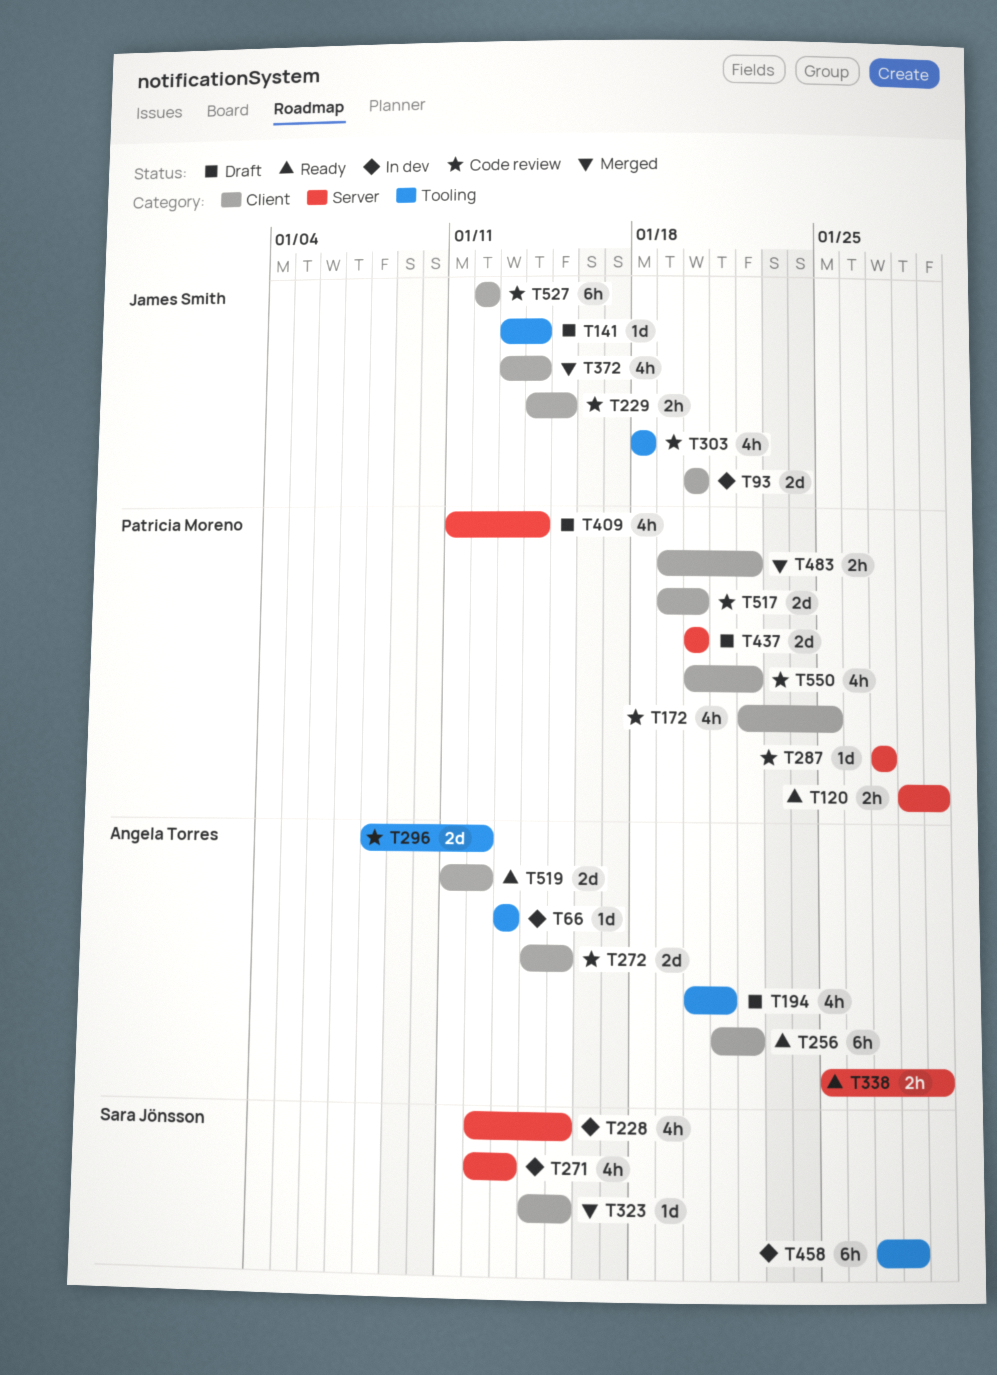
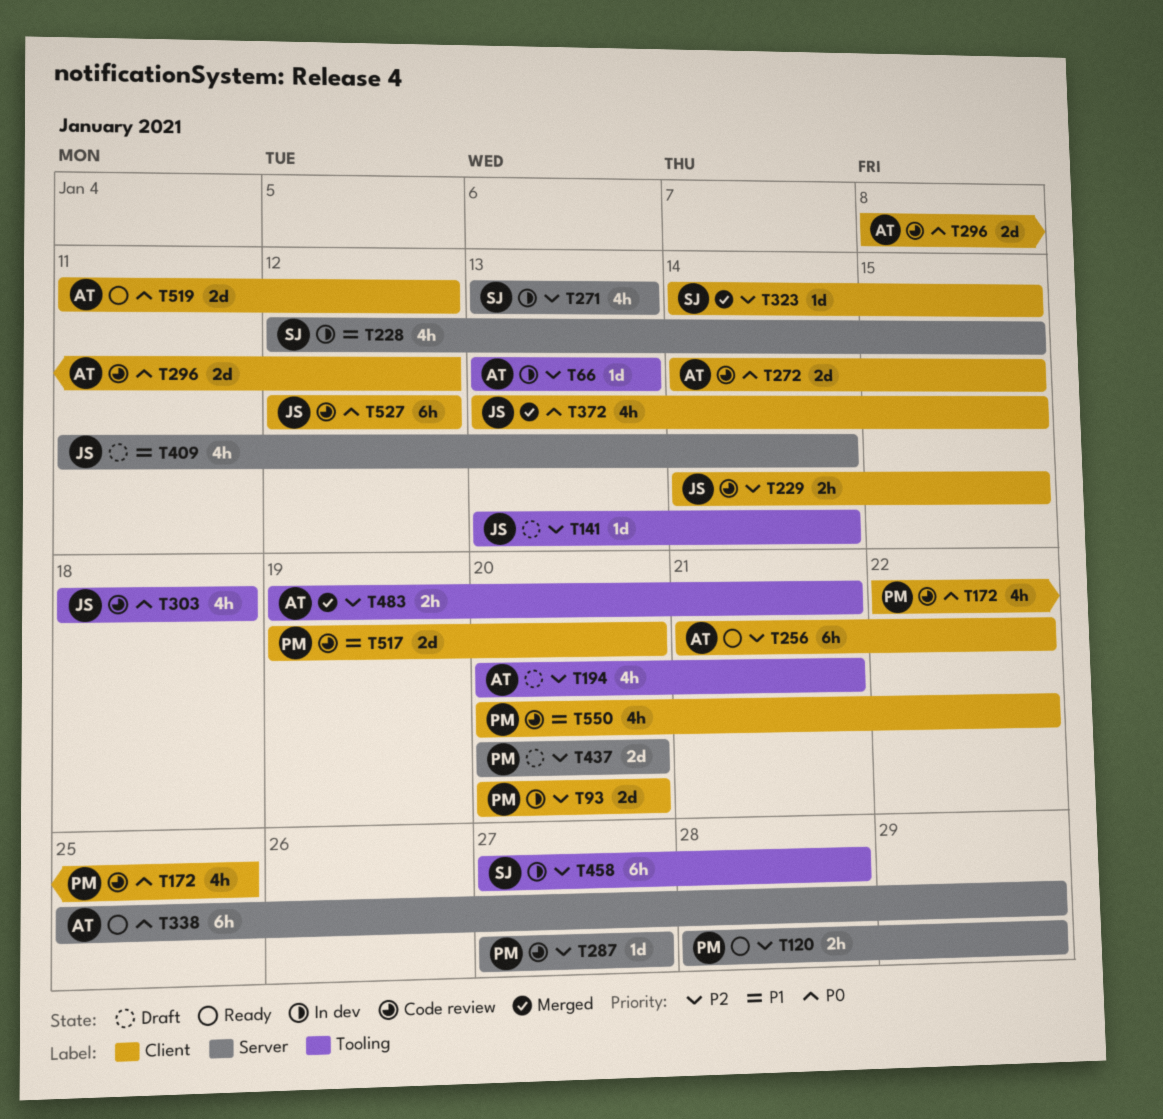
T93, owner: James Smith -> Patricia Moreno
T271, start: Jan 12 -> Jan 13
T296, label: Tooling -> Client
T338, estimate: 2h -> 6h
T372, due: Jan 14 -> Jan 15
T409, owner: Patricia Moreno -> James Smith
T483, owner: Patricia Moreno -> Angela Torres
T483, label: Client -> Tooling
T483, due: Jan 22 -> Jan 21

